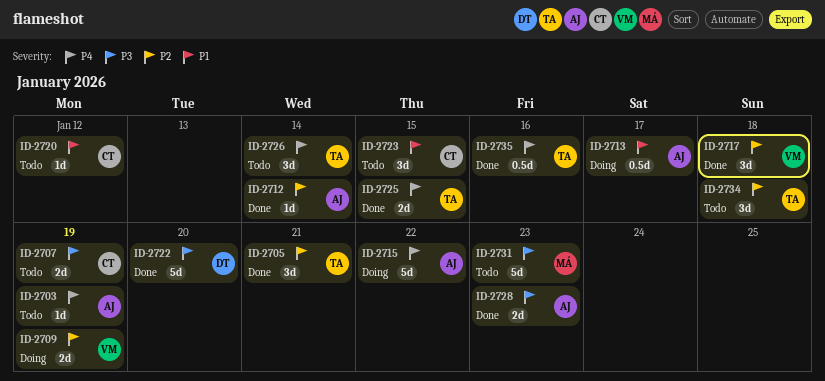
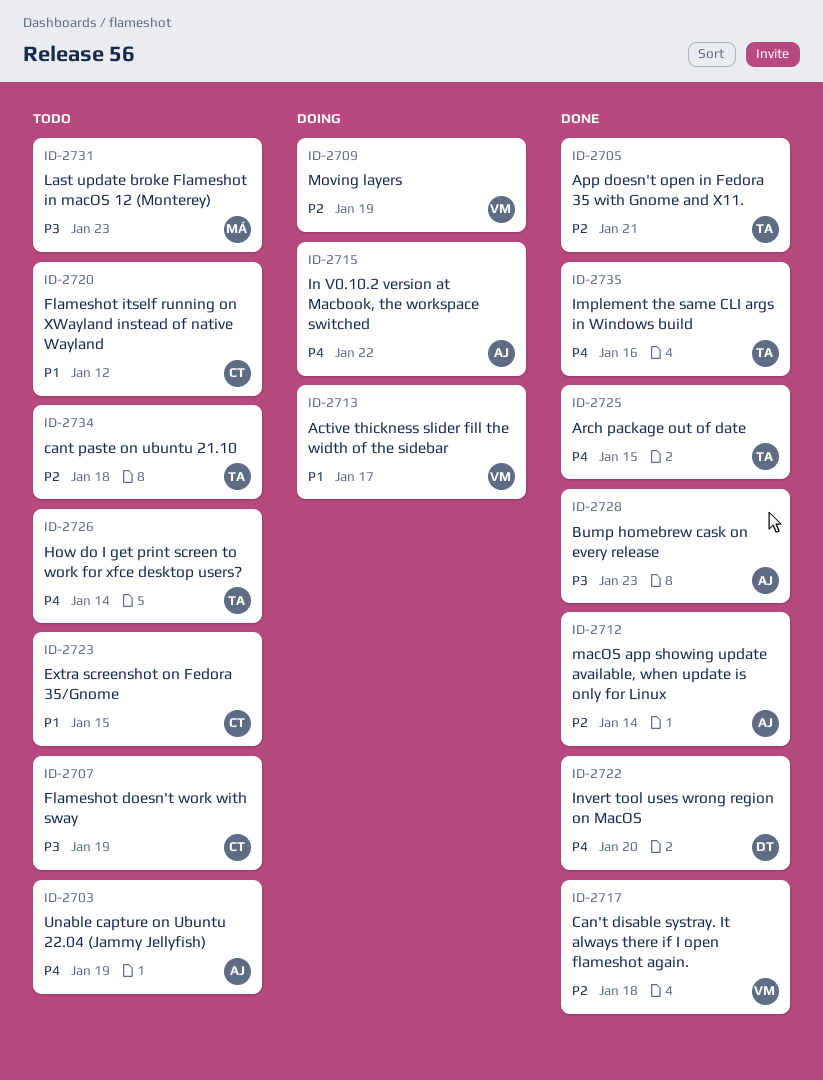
ID-2713, owner: AJ -> VM
ID-2722, priority: P3 -> P4

